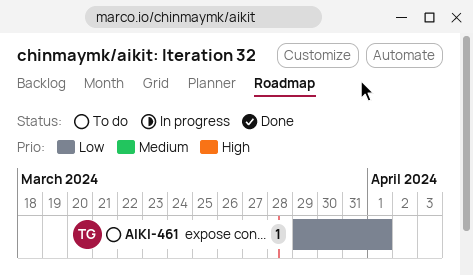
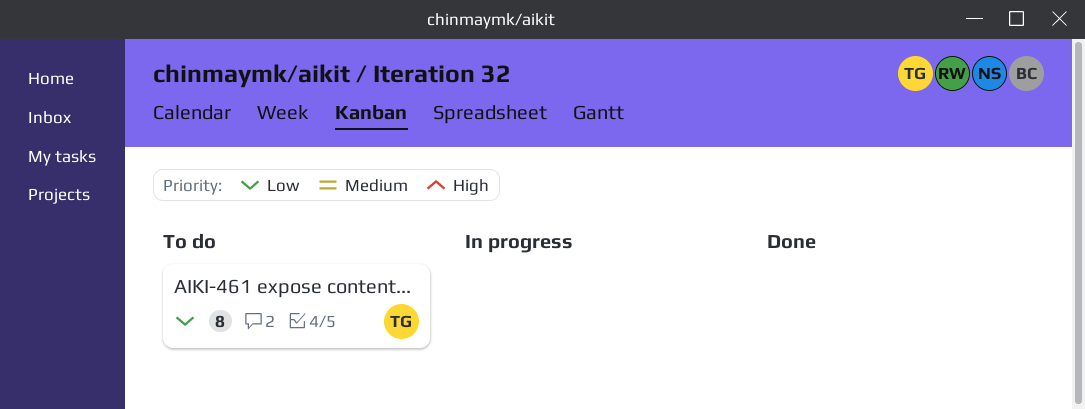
AIKI-461, estimate: 1 -> 8

